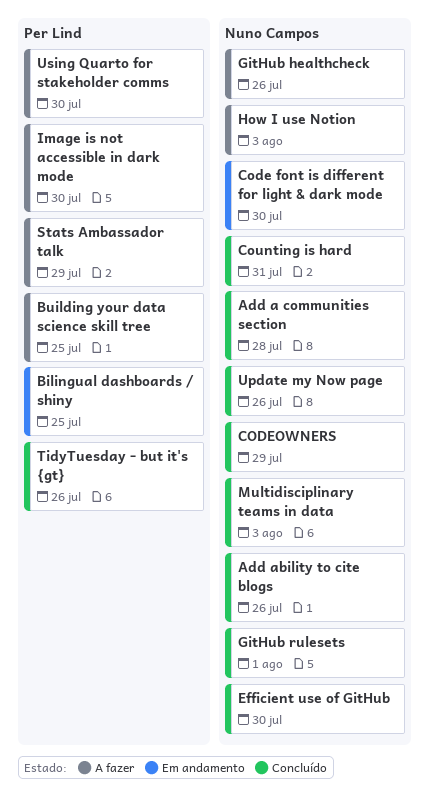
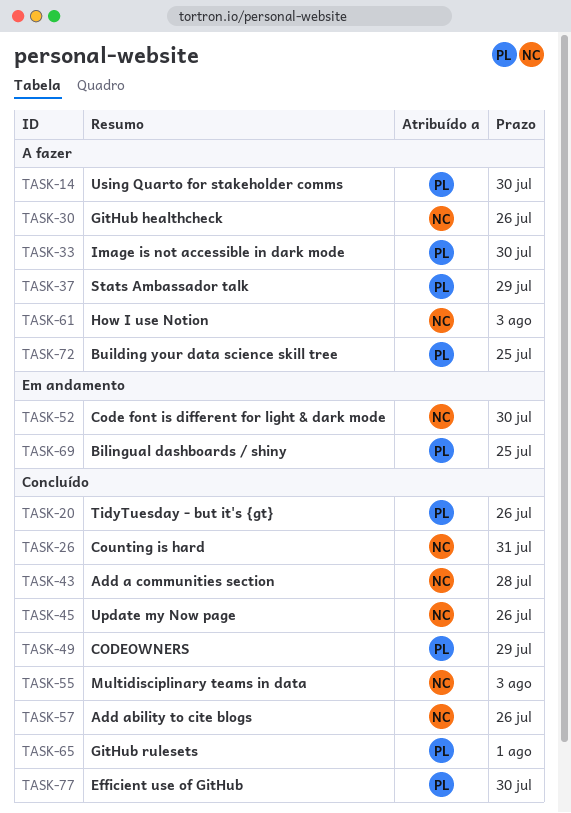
CODEOWNERS, owner: Nuno Campos -> Per Lind
Efficient use of GitHub, owner: Nuno Campos -> Per Lind
GitHub rulesets, owner: Nuno Campos -> Per Lind

